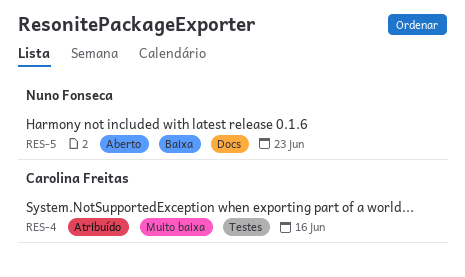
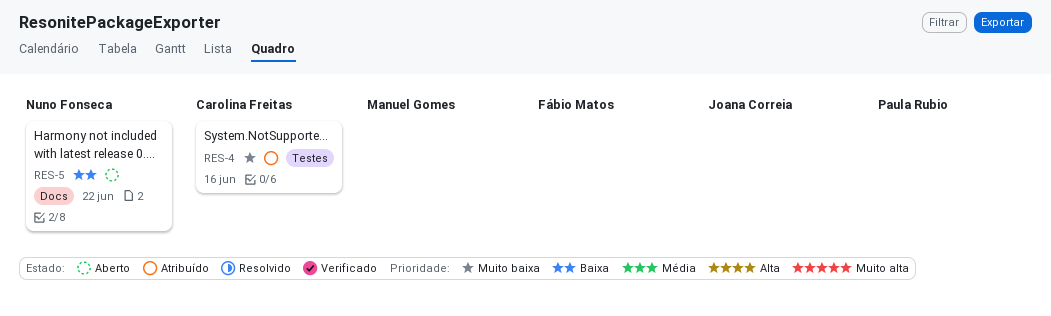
RES-5, due: Jun 23 -> Jun 22

